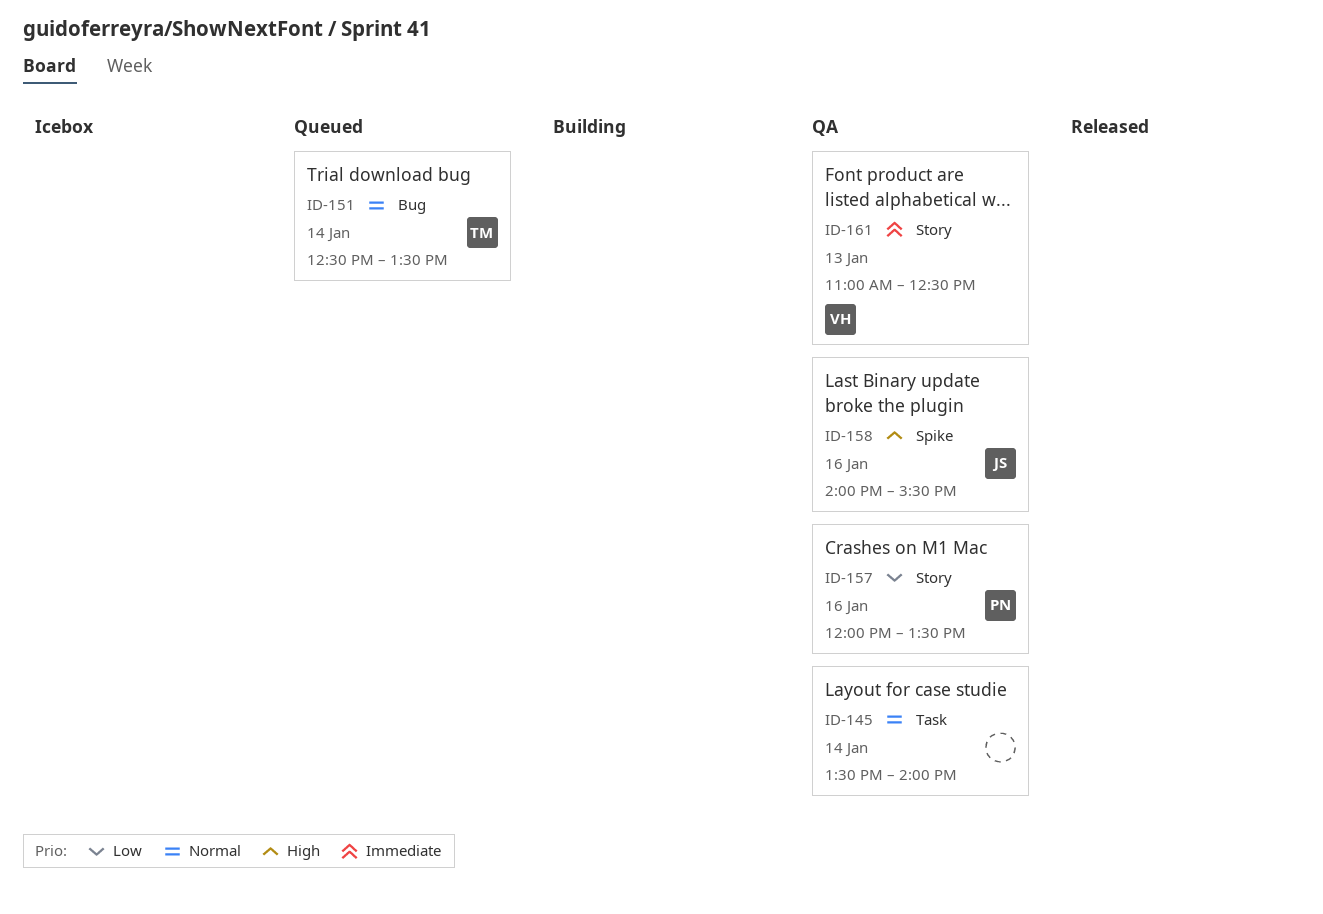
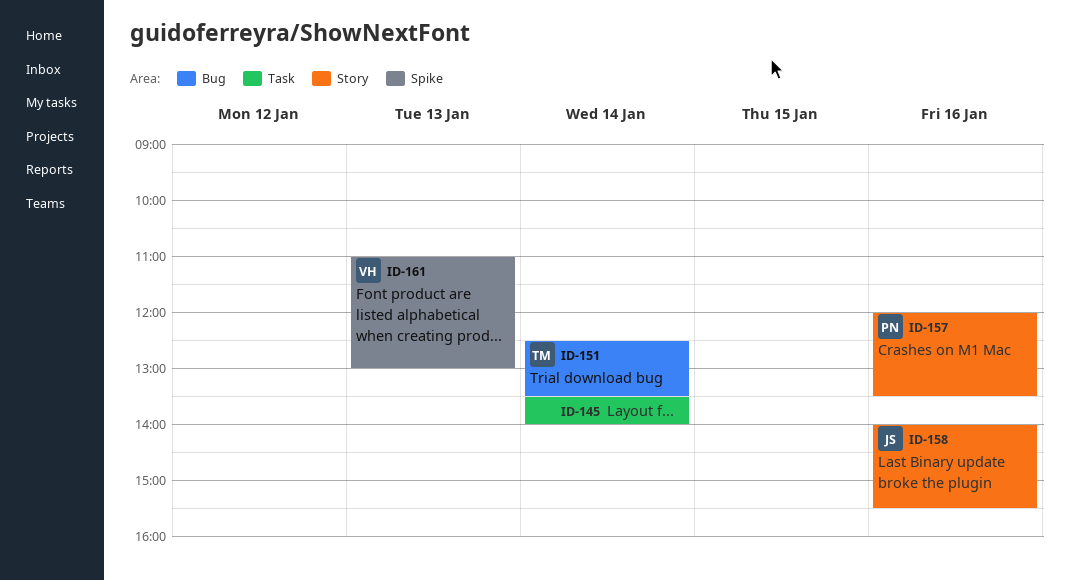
ID-158, label: Spike -> Story
ID-161, label: Story -> Spike
ID-161, ends: 12:30 -> 13:00

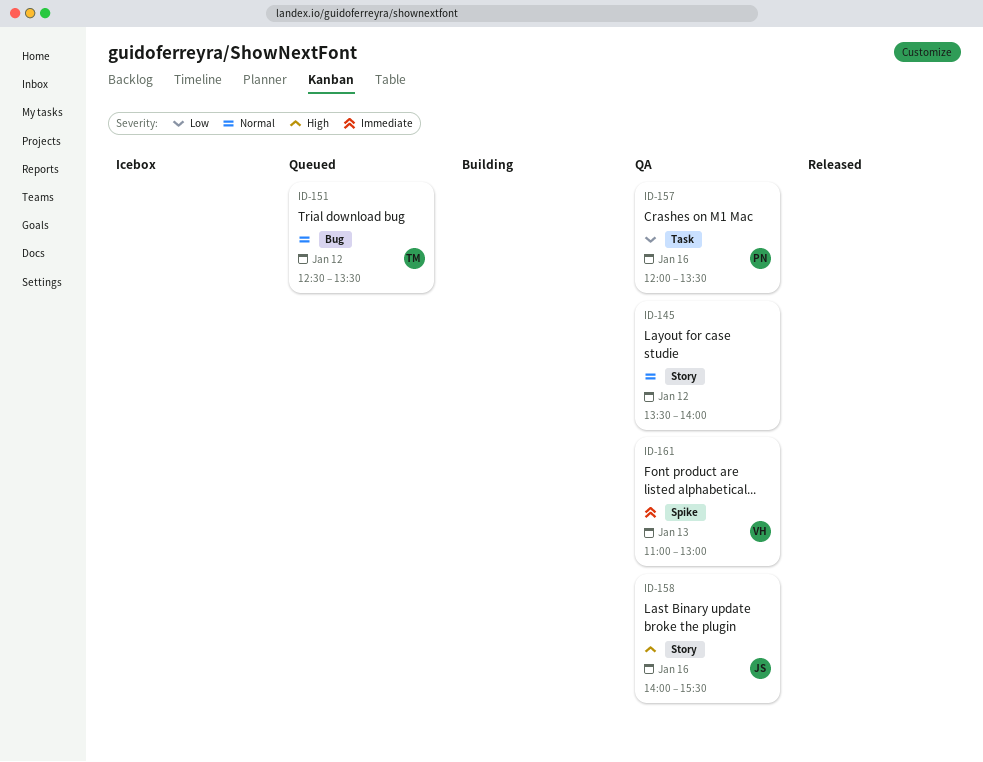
ID-145, label: Task -> Story
ID-145, day: Jan 14 -> Jan 12
ID-151, day: Jan 14 -> Jan 12
ID-157, label: Story -> Task

